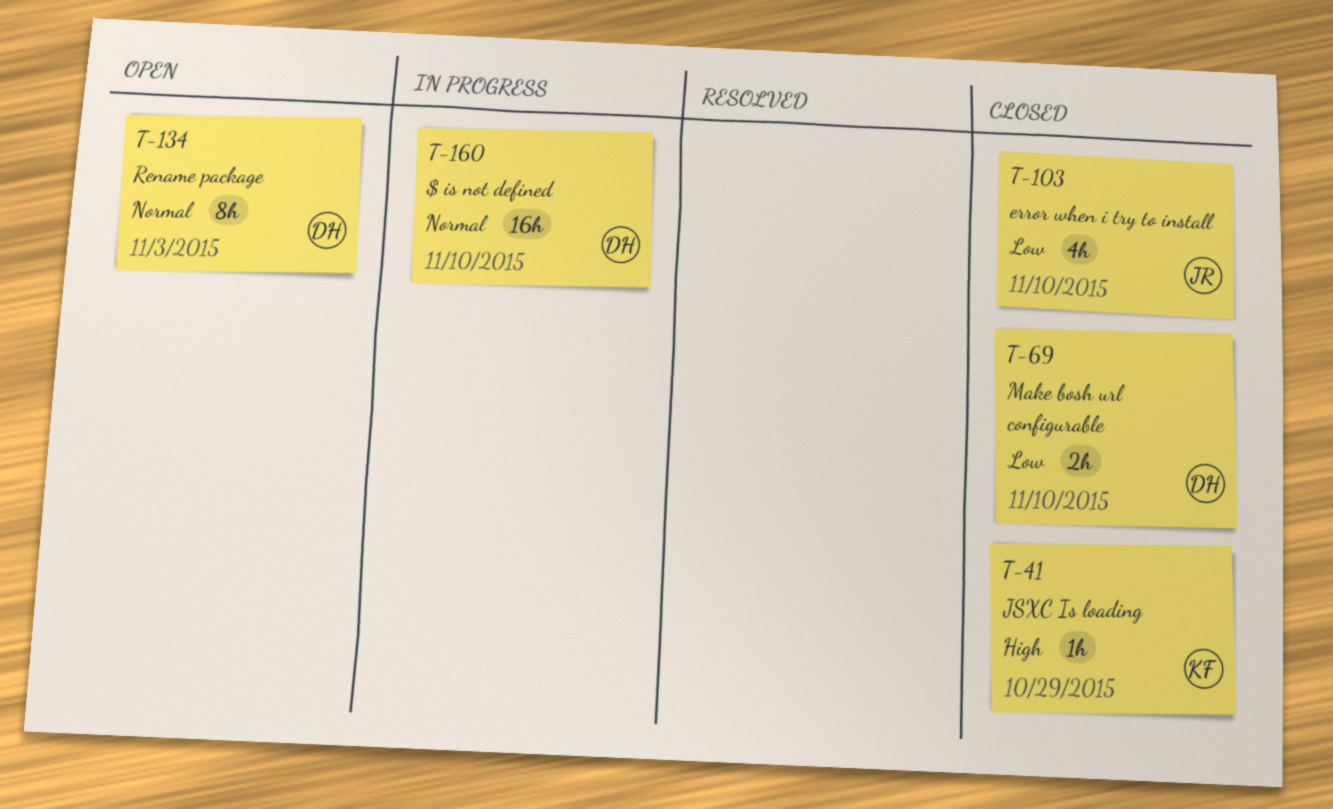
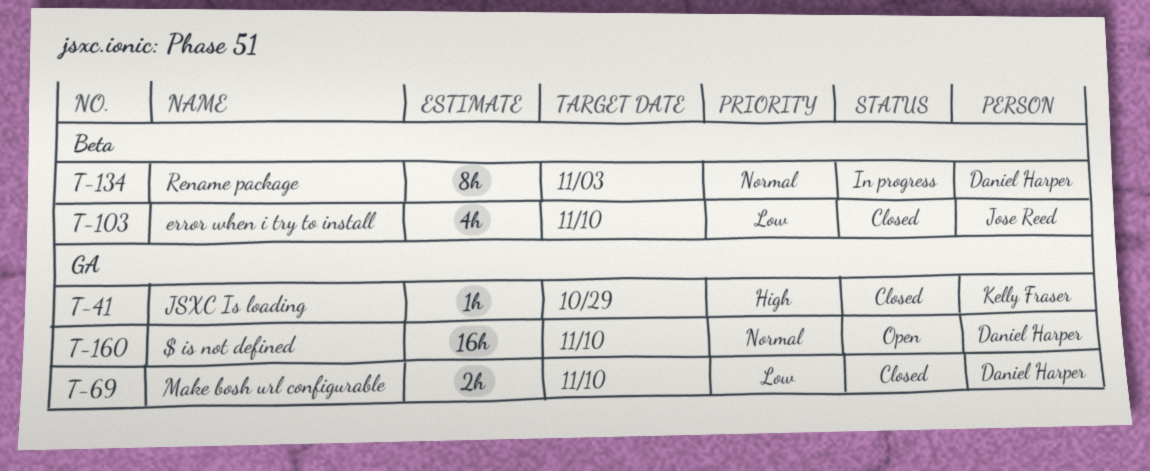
T-134, status: Open -> In progress
T-160, status: In progress -> Open

